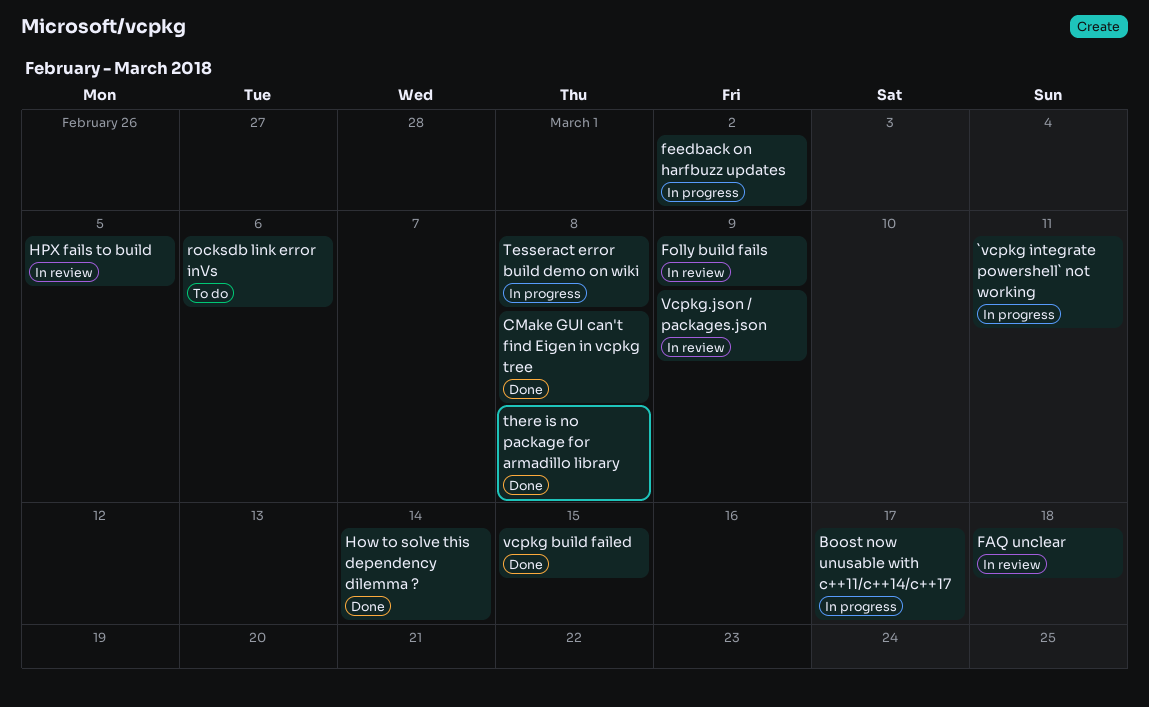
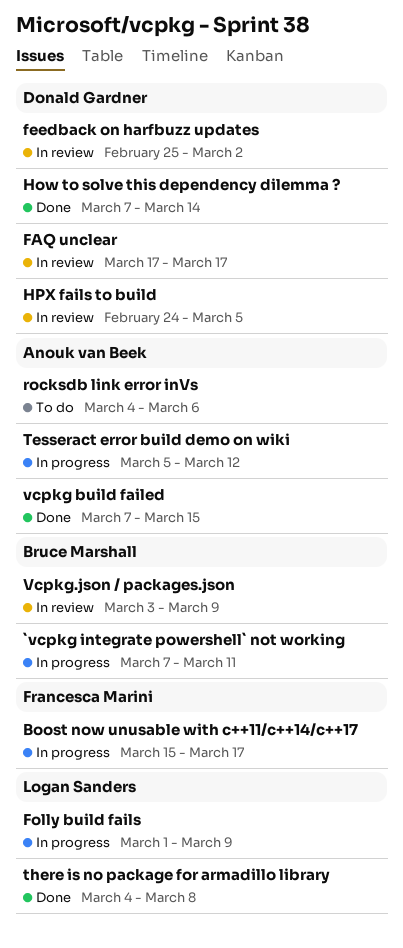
CMake GUI can't find Eigen in vcpkg tree: present -> none
FAQ unclear, due: Mar 18 -> Mar 17
feedback on harfbuzz updates, status: In progress -> In review
Folly build fails, status: In review -> In progress
Tesseract error build demo on wiki, due: Mar 8 -> Mar 12

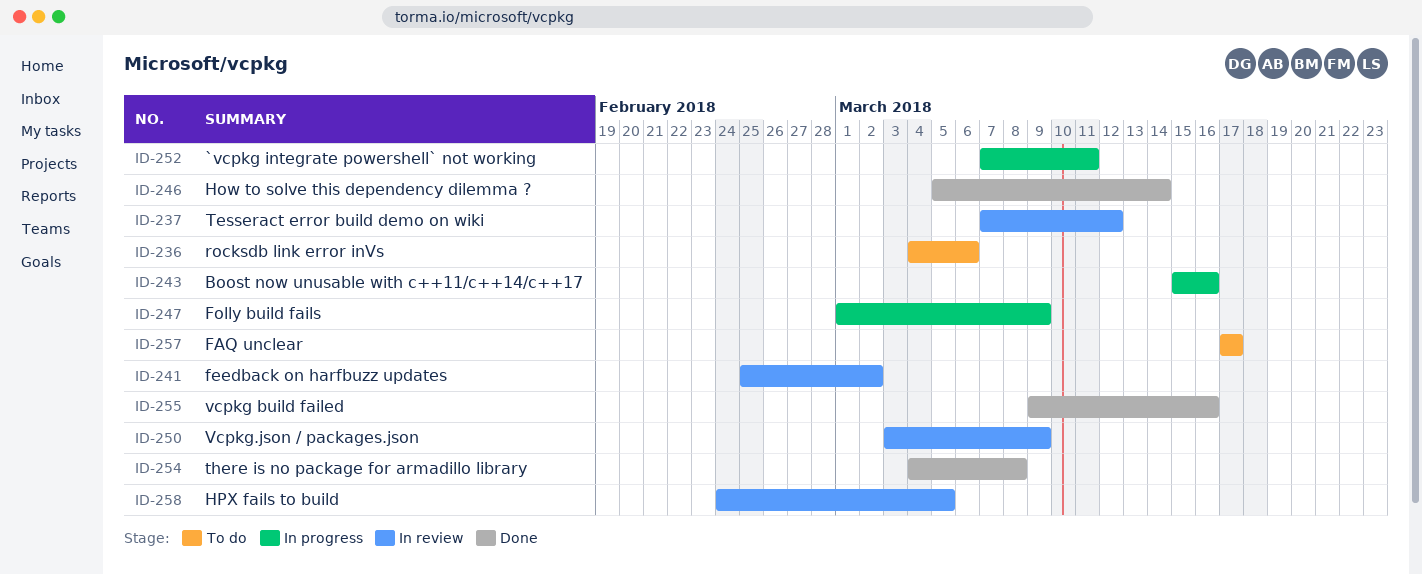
Boost now unusable with c++11/c++14/c++17, due: Mar 17 -> Mar 16
FAQ unclear, status: In review -> To do
How to solve this dependency dilemma ?, start: Mar 7 -> Mar 5
Tesseract error build demo on wiki, status: In progress -> In review
Tesseract error build demo on wiki, start: Mar 5 -> Mar 7
vcpkg build failed, start: Mar 7 -> Mar 9
vcpkg build failed, due: Mar 15 -> Mar 16

